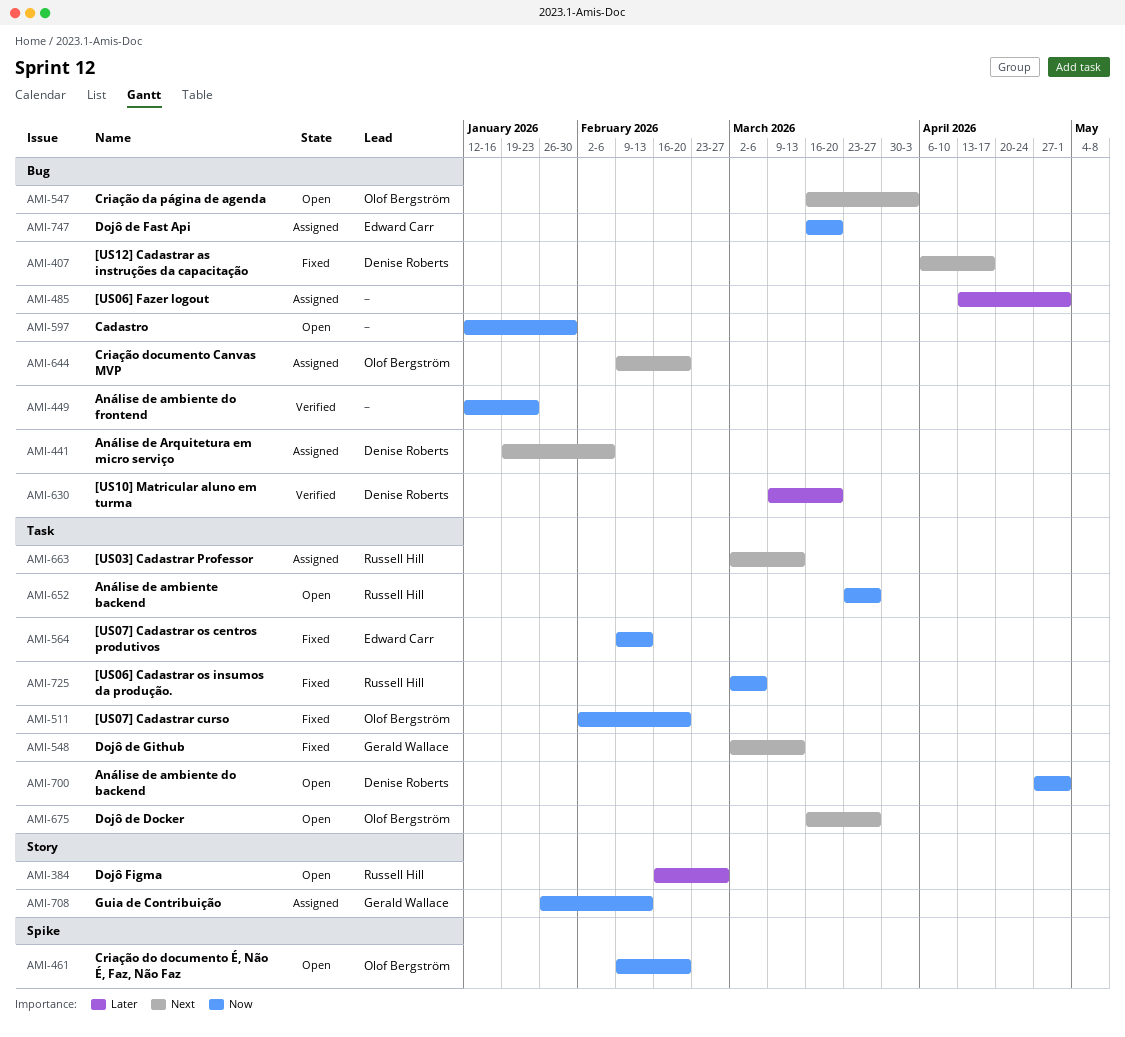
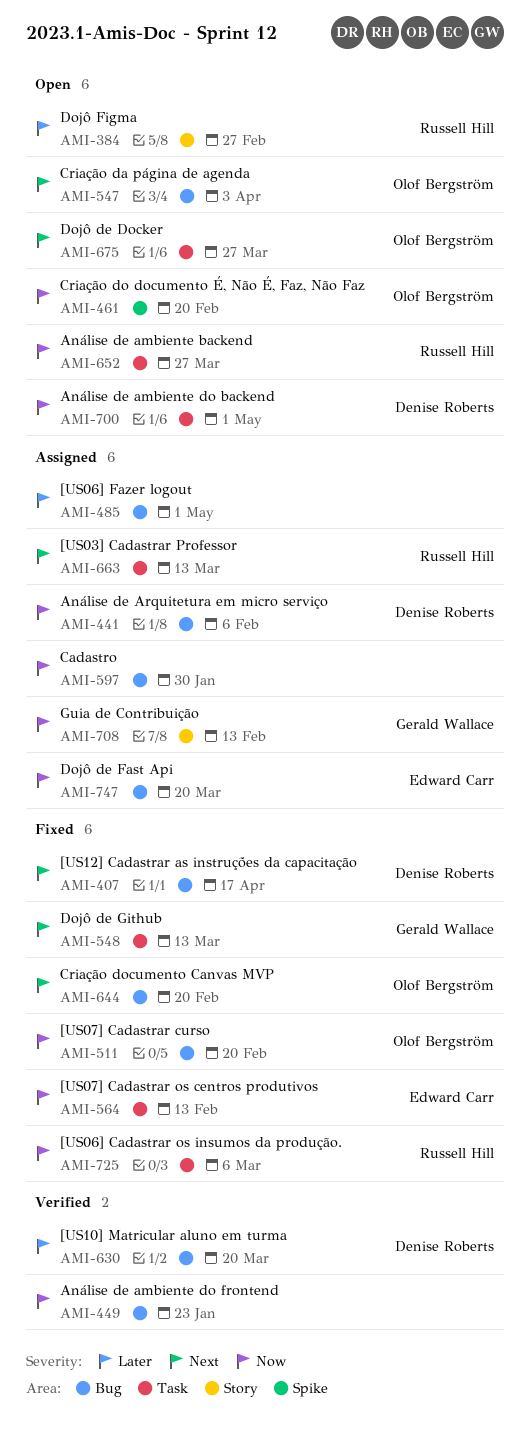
AMI-441, priority: Next -> Now
AMI-511, label: Task -> Bug
AMI-597, status: Open -> Assigned
AMI-644, status: Assigned -> Fixed

